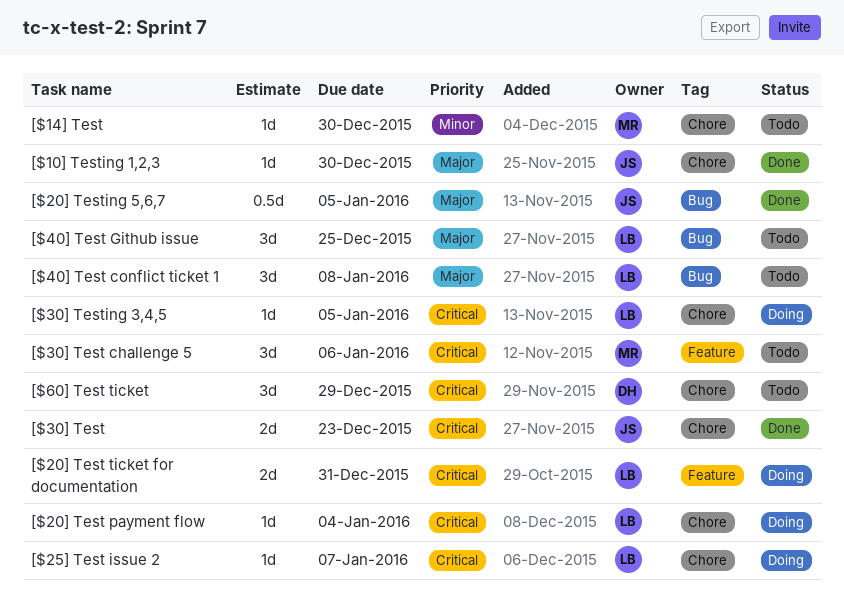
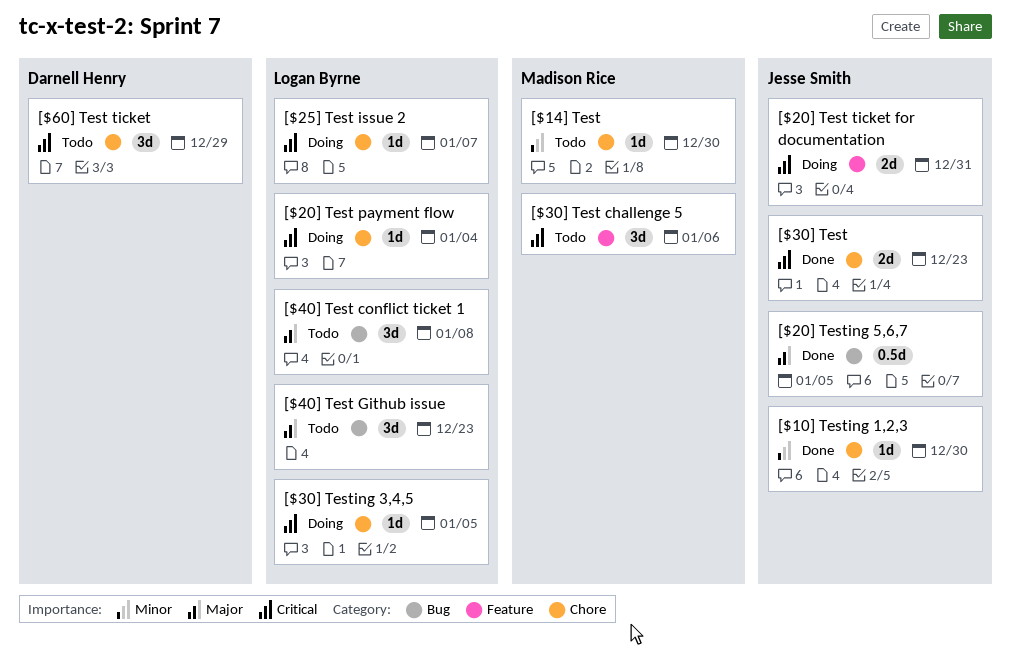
[$10] Testing 1,2,3, priority: Major -> Minor
[$20] Test ticket for documentation, owner: Logan Byrne -> Jesse Smith
[$40] Test Github issue, due: Dec 25 -> Dec 23

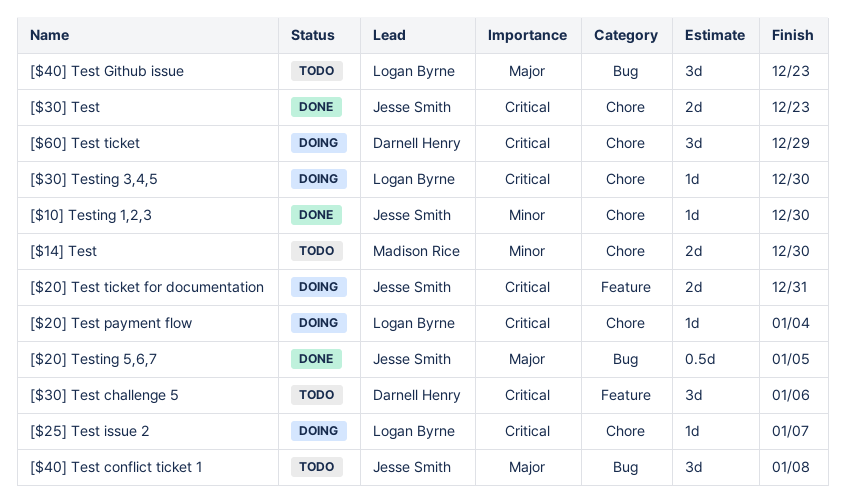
[$14] Test, estimate: 1d -> 2d
[$30] Test challenge 5, owner: Madison Rice -> Darnell Henry
[$30] Testing 3,4,5, due: Jan 5 -> Dec 30
[$40] Test conflict ticket 1, owner: Logan Byrne -> Jesse Smith
[$60] Test ticket, status: Todo -> Doing

